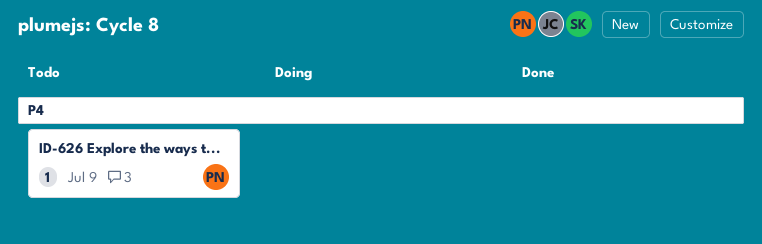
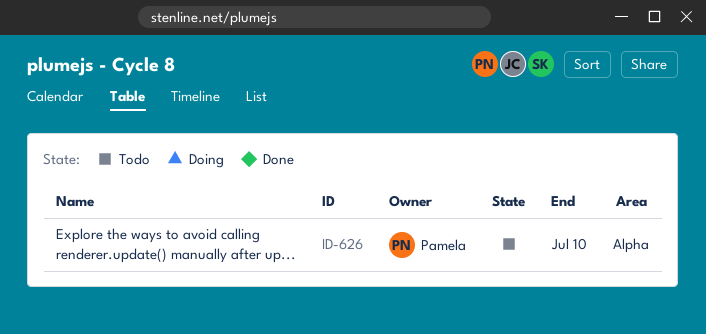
ID-626, due: Jul 9 -> Jul 10

